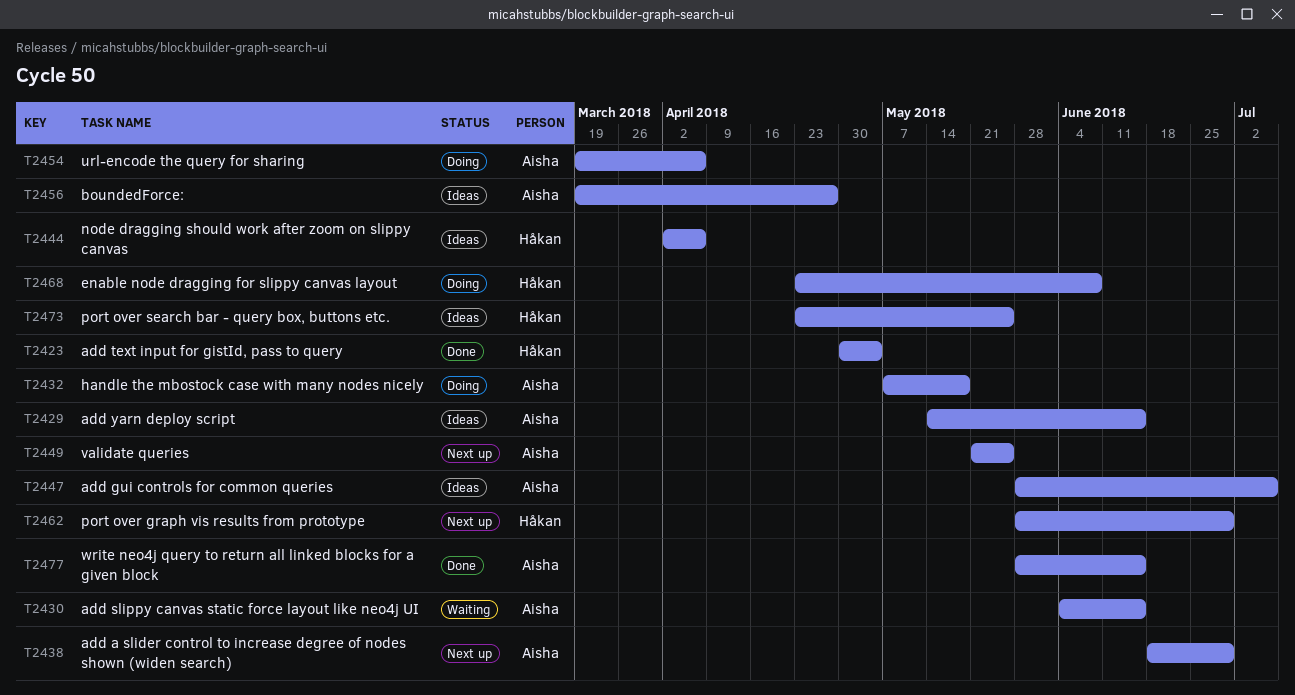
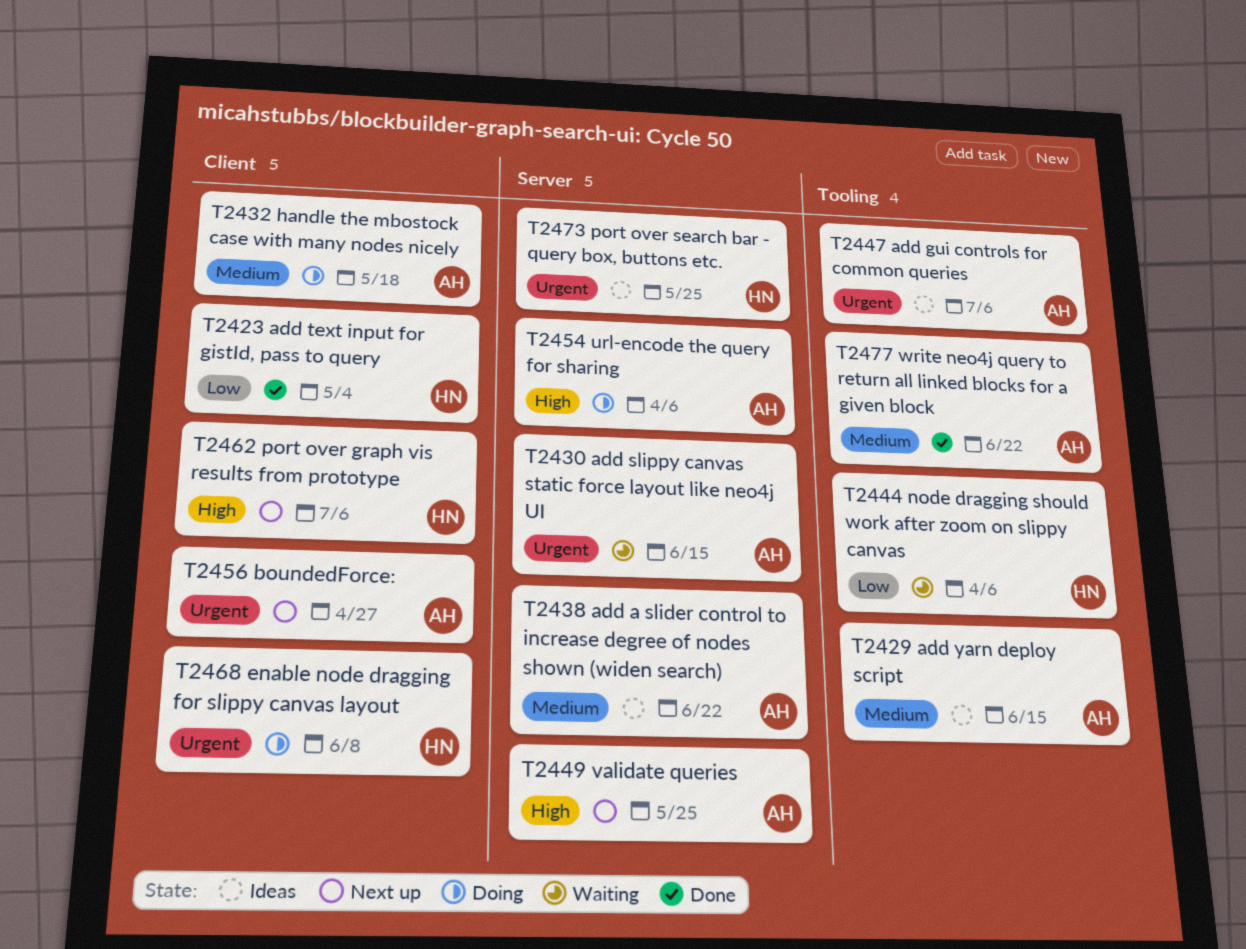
T2438, status: Next up -> Ideas
T2438, due: Jun 29 -> Jun 22
T2444, status: Ideas -> Waiting
T2456, status: Ideas -> Next up
T2462, due: Jun 29 -> Jul 6
T2477, due: Jun 15 -> Jun 22

